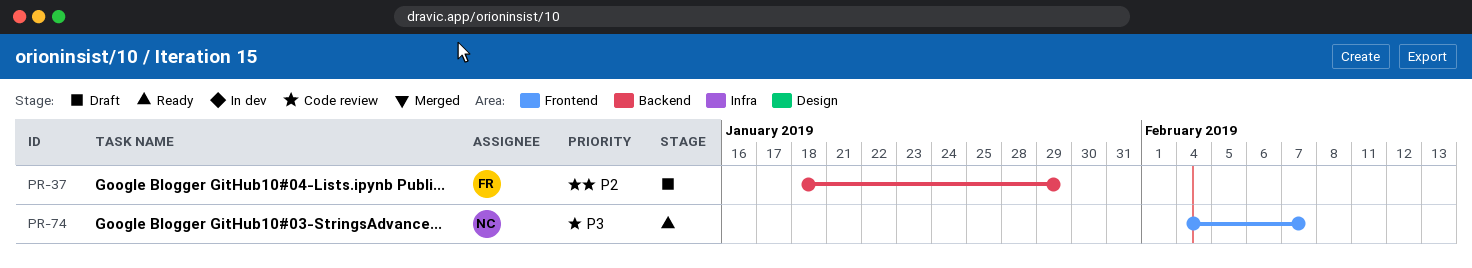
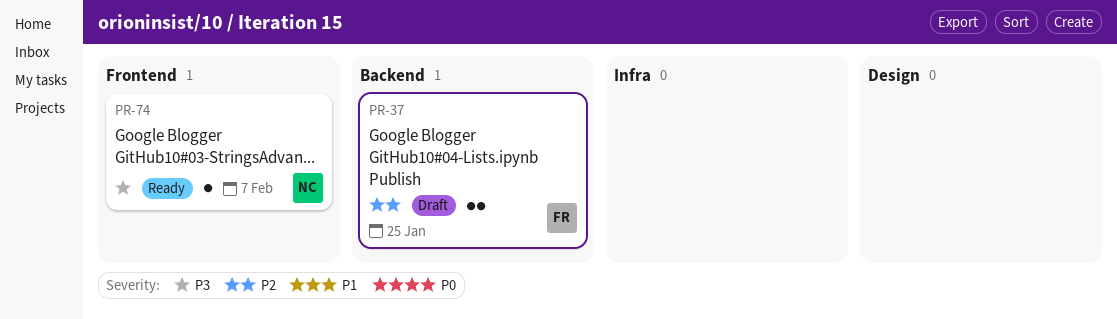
PR-37, due: Jan 29 -> Jan 25

